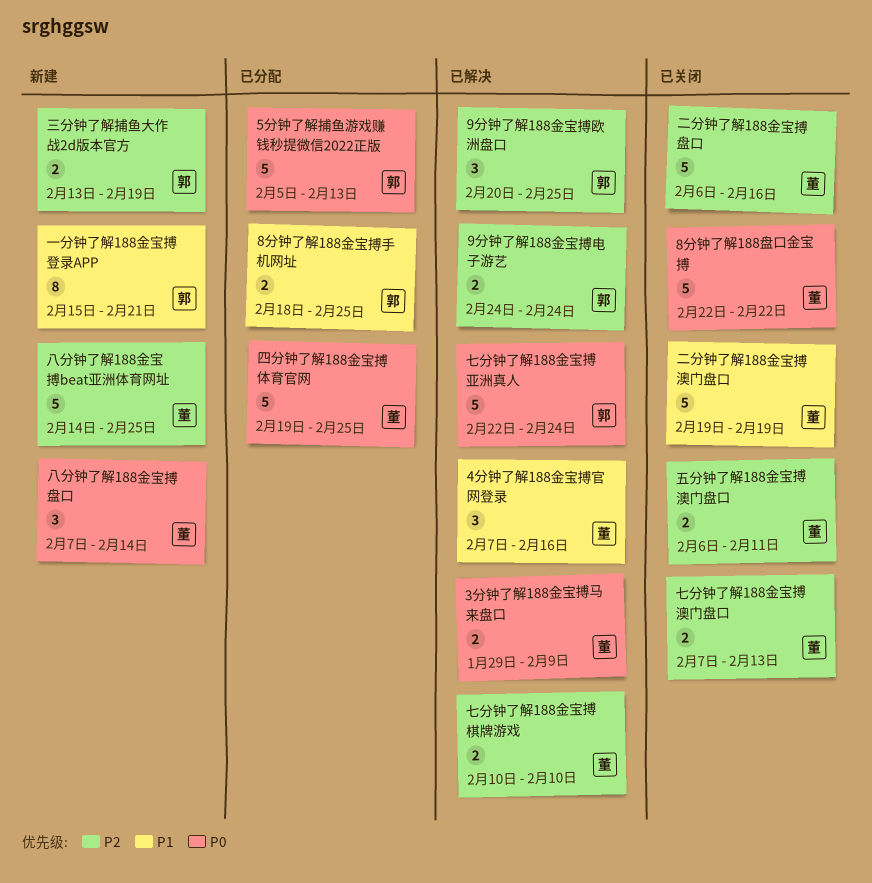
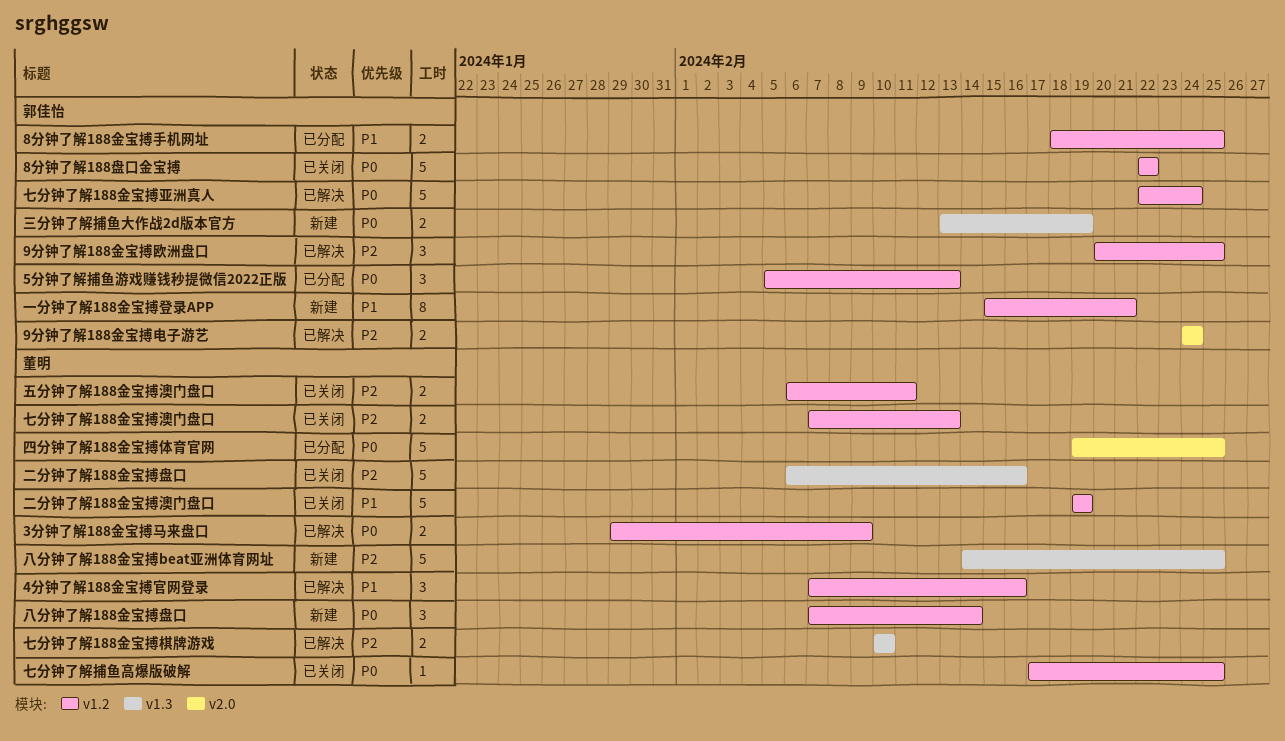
5分钟了解捕鱼游戏赚钱秒提微信2022正版, estimate: 5 -> 3
8分钟了解188盘口金宝搏, owner: 董明 -> 郭佳怡
七分钟了解捕鱼高爆版破解: none -> present
三分钟了解捕鱼大作战2d版本官方, priority: P2 -> P0

